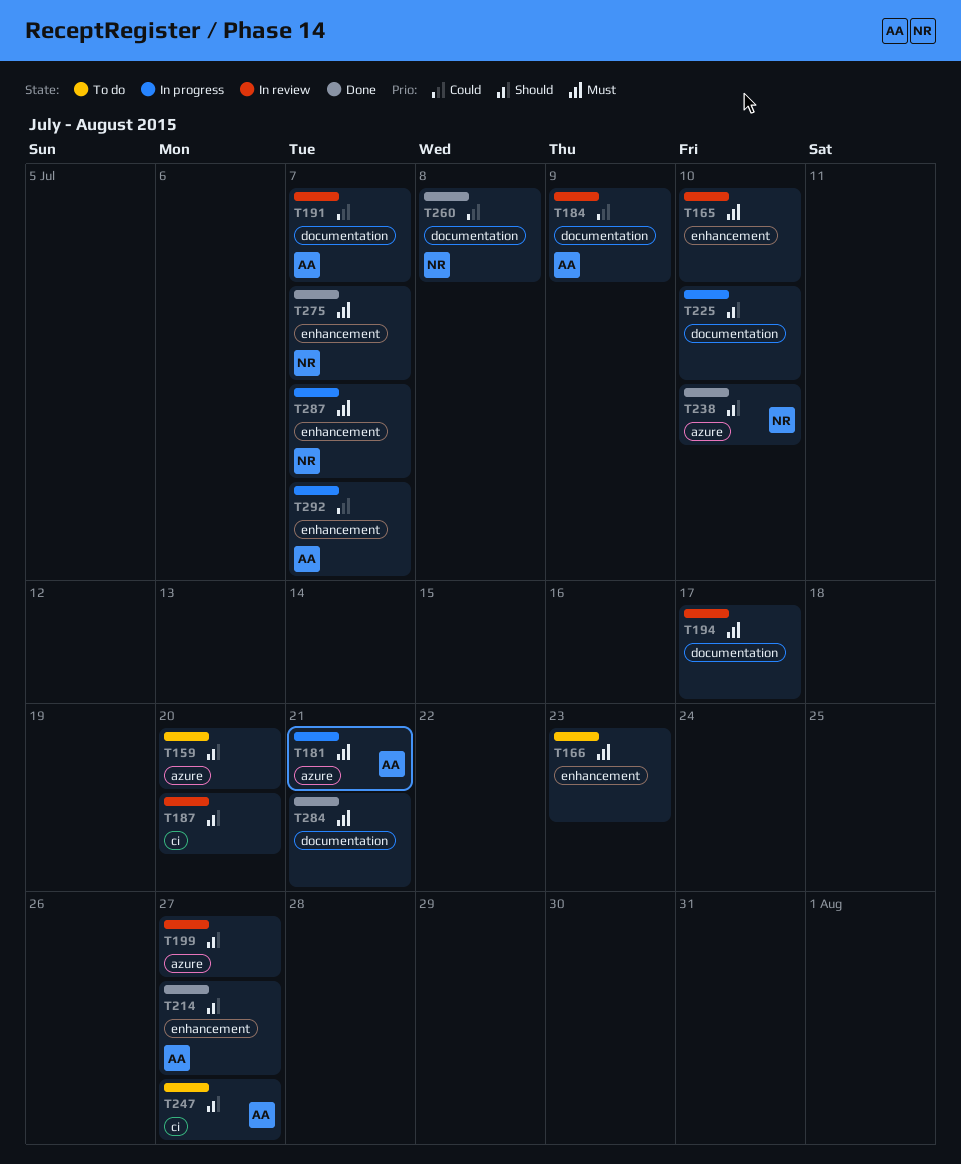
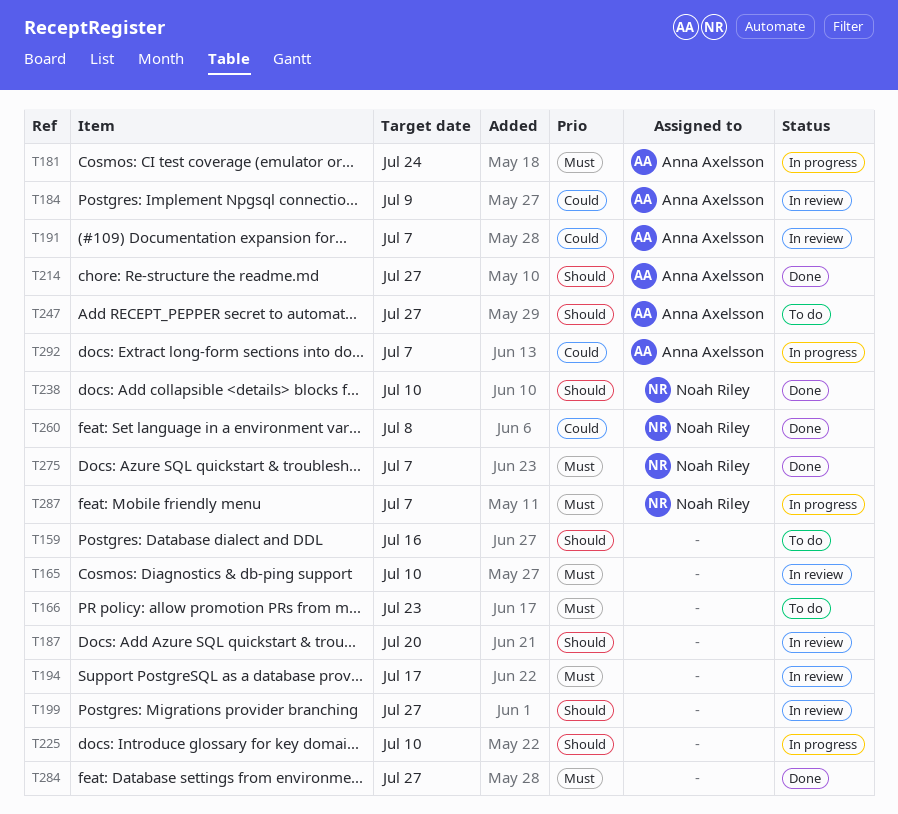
T159, due: Jul 20 -> Jul 16
T181, due: Jul 21 -> Jul 24
T284, due: Jul 21 -> Jul 27

